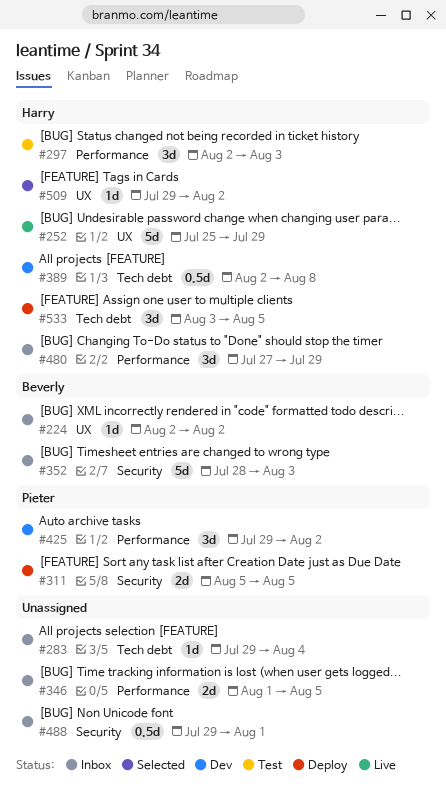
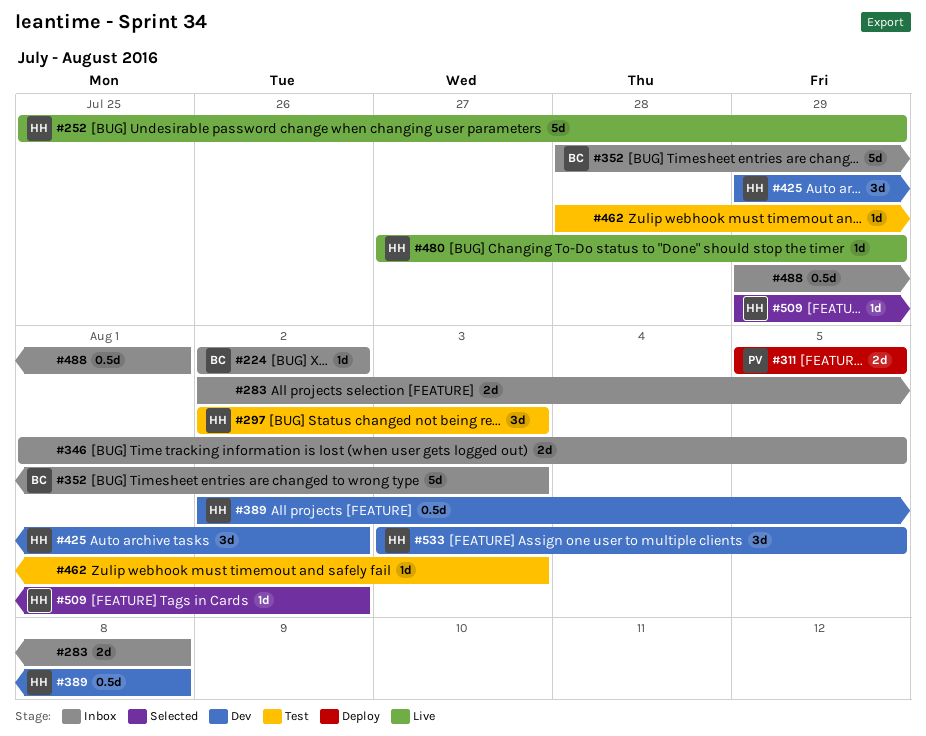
#283, estimate: 1d -> 2d
#283, start: Jul 29 -> Aug 2
#283, due: Aug 4 -> Aug 8
#425, owner: Pieter -> Harry
#462: none -> present
#480, status: Inbox -> Live
#480, estimate: 3d -> 1d
#533, status: Deploy -> Dev

